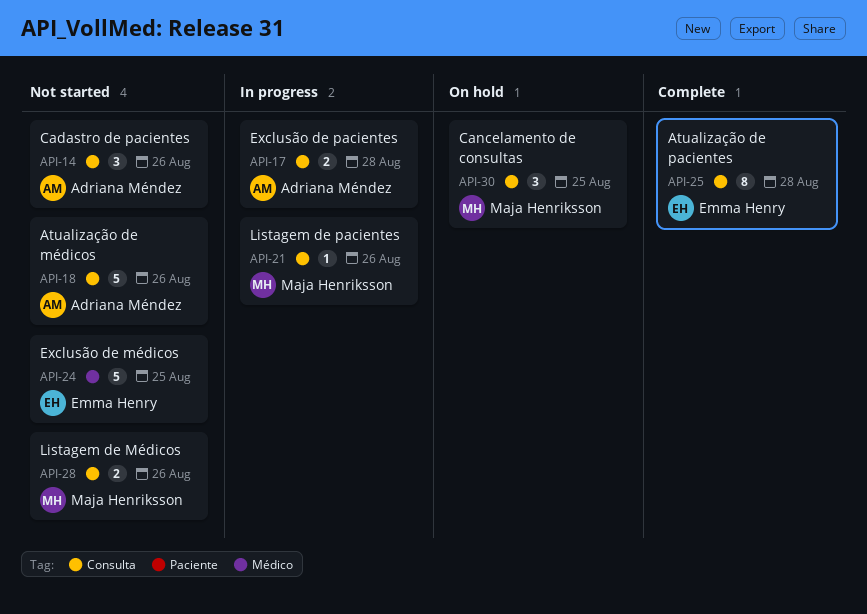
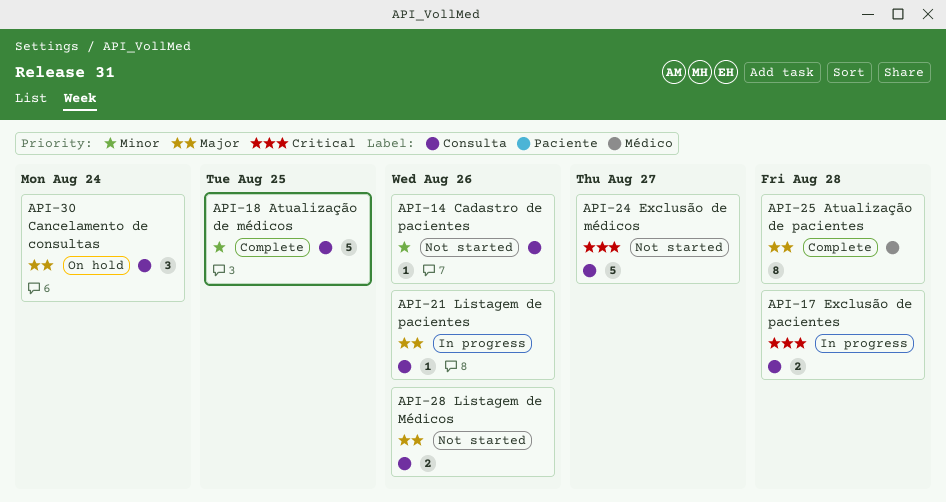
API-14, estimate: 3 -> 1
API-18, status: Not started -> Complete
API-18, due: Aug 26 -> Aug 25
API-24, label: Médico -> Consulta
API-24, due: Aug 25 -> Aug 27
API-25, label: Consulta -> Médico
API-30, due: Aug 25 -> Aug 24

